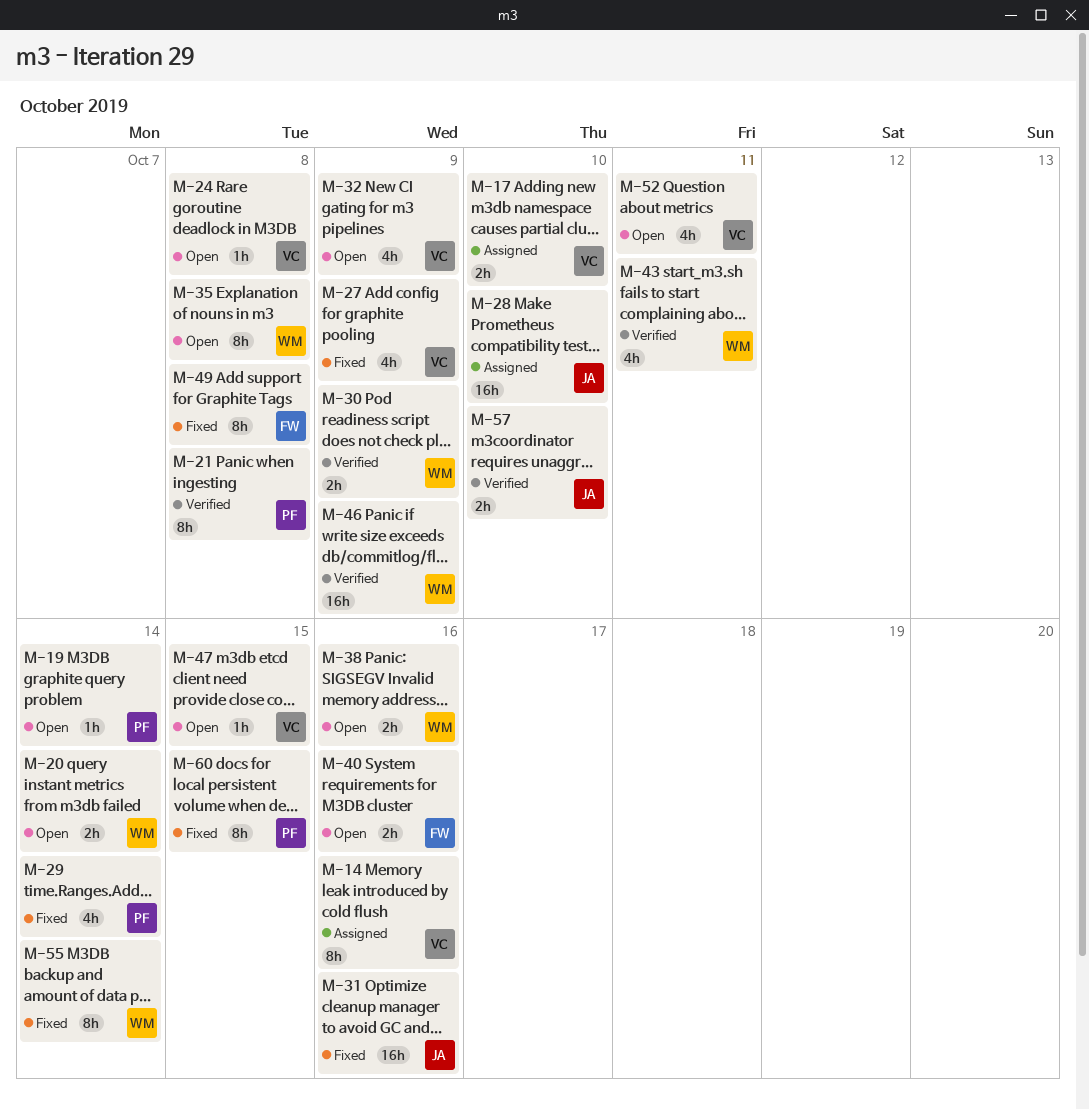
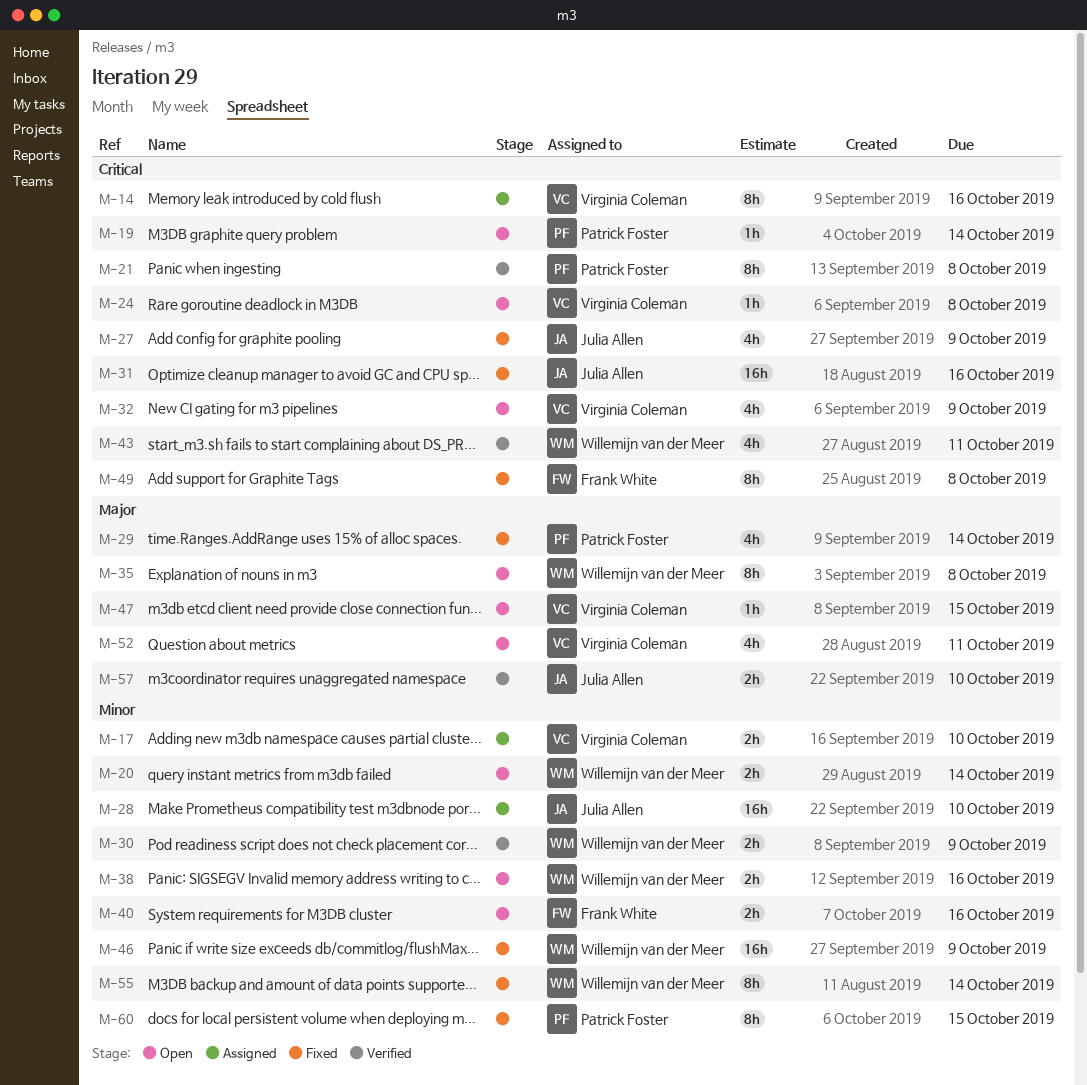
M-27, owner: Virginia Coleman -> Julia Allen
M-46, status: Verified -> Fixed

